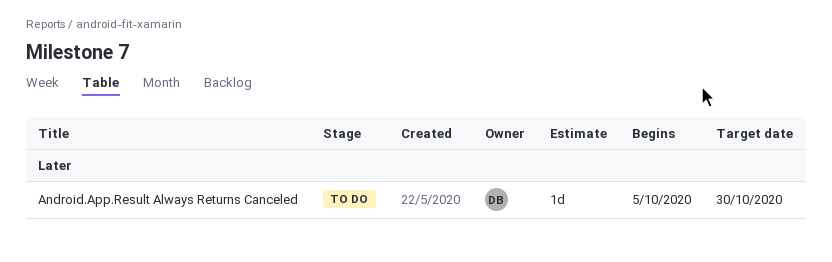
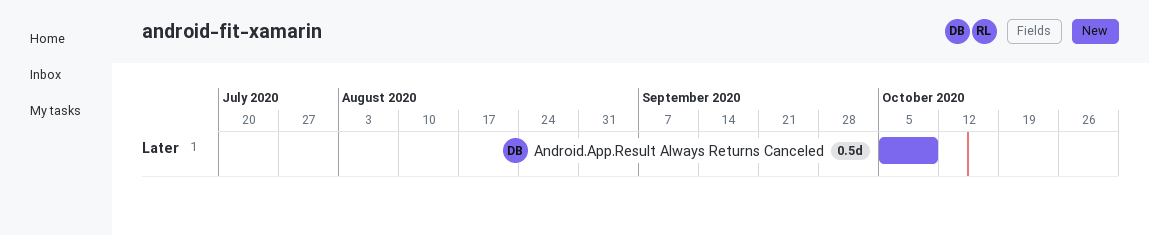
Android.App.Result Always Returns Canceled, estimate: 1d -> 0.5d
Android.App.Result Always Returns Canceled, due: Oct 30 -> Oct 9

